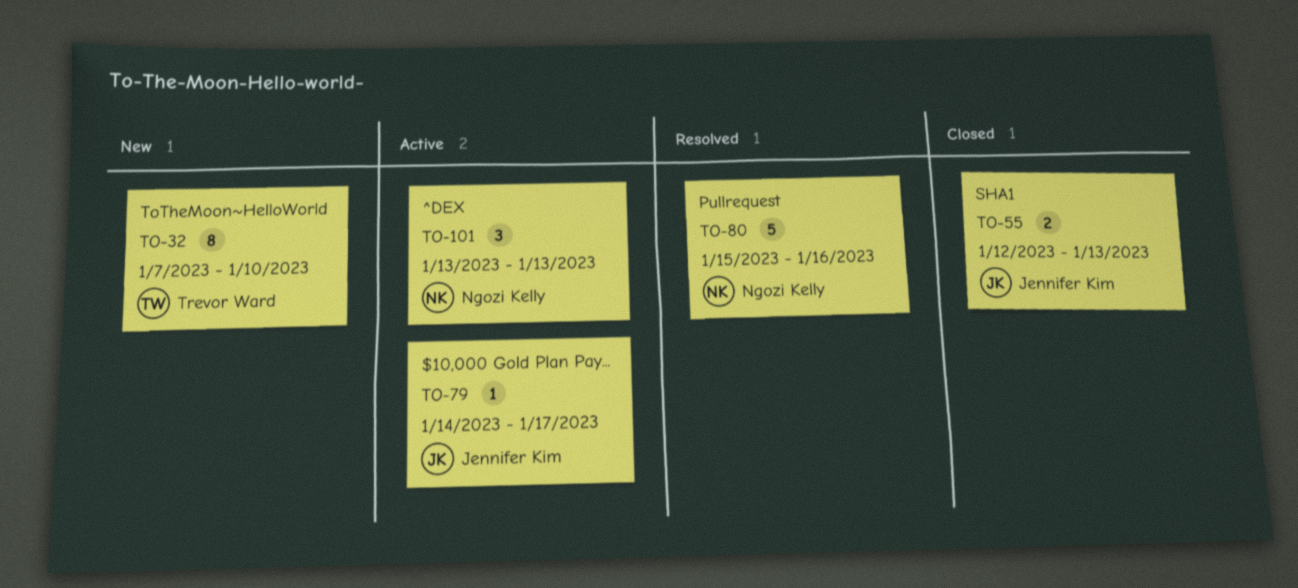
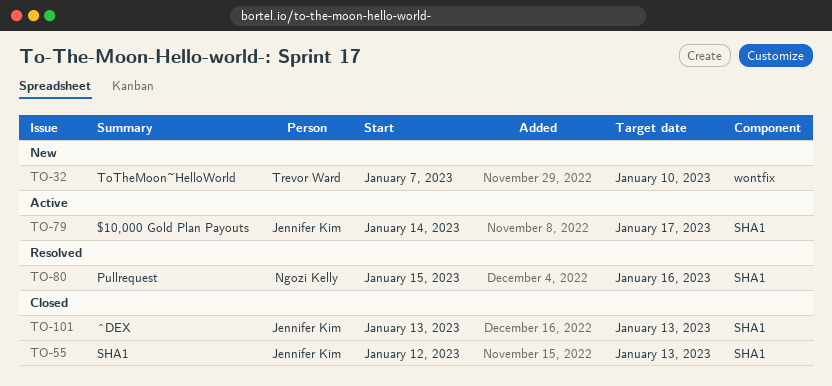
TO-101, status: Active -> Closed
TO-101, owner: Ngozi Kelly -> Jennifer Kim

